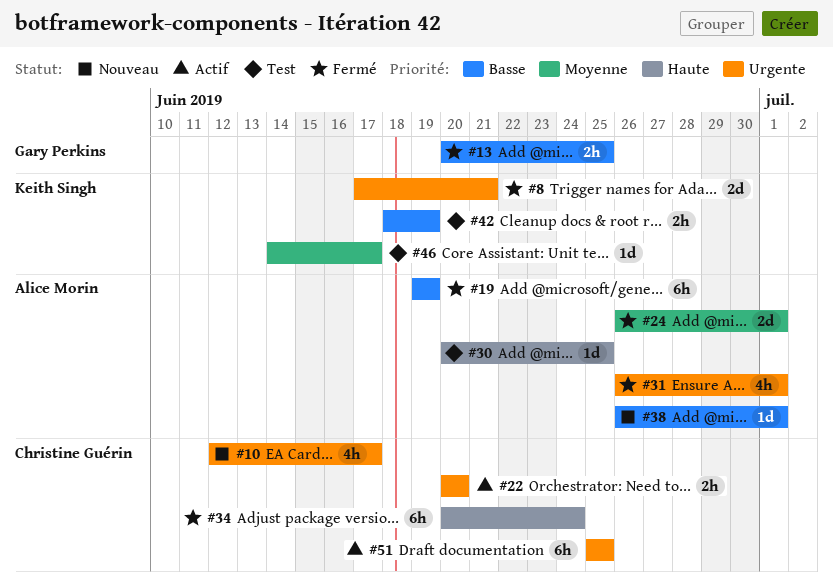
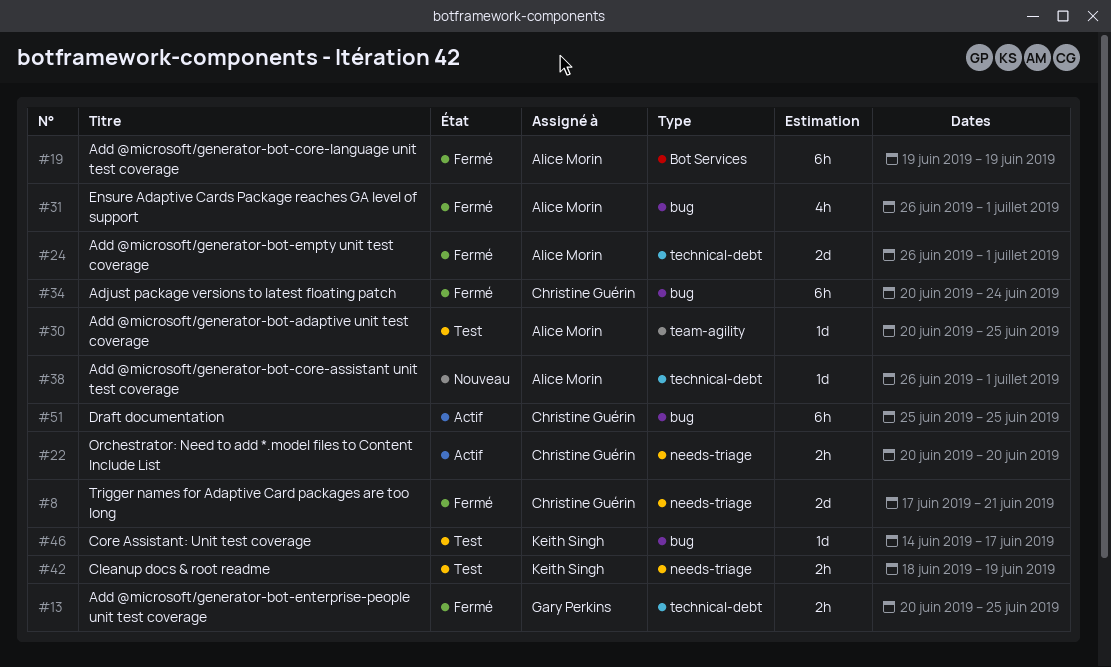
#8, owner: Keith Singh -> Christine Guérin
#10: present -> none

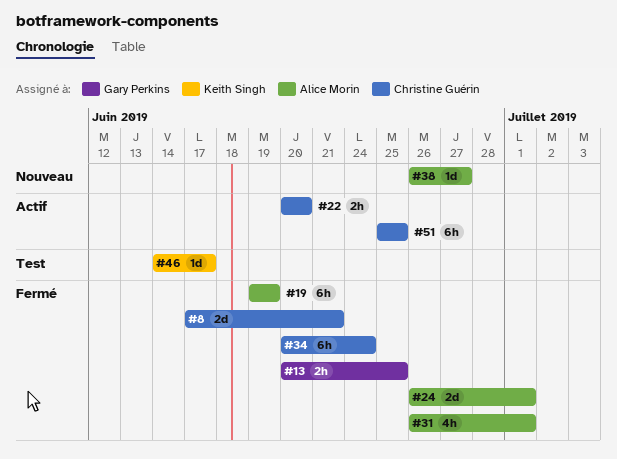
#30: present -> none
#38, due: Jul 1 -> Jun 27
#42: present -> none

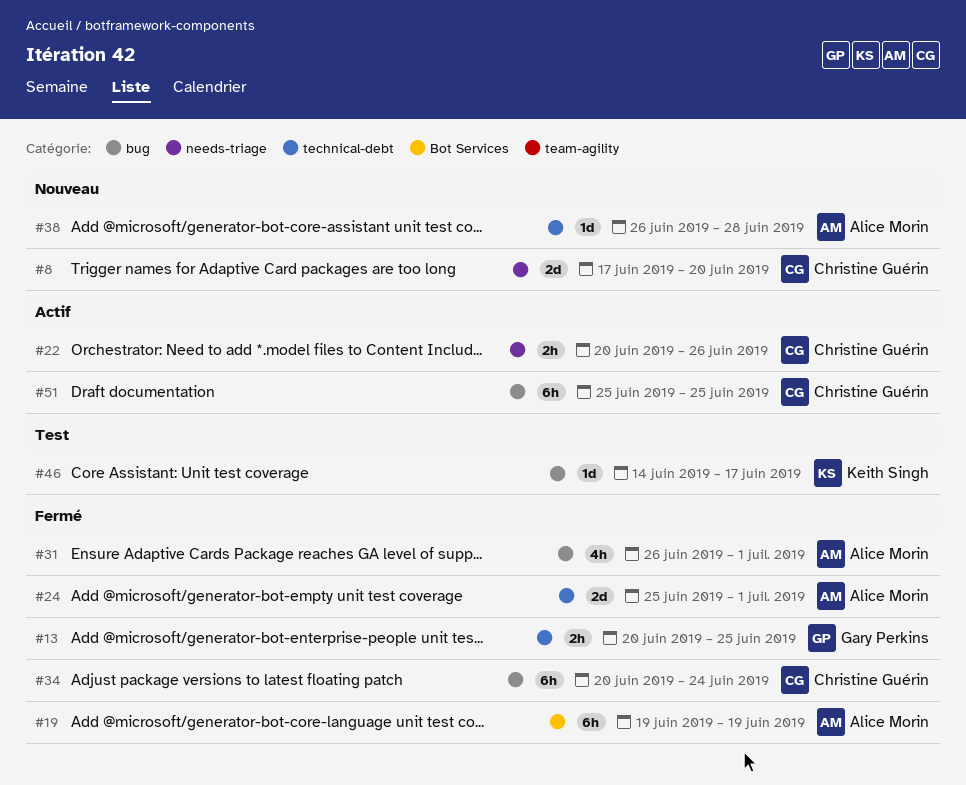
#8, status: Fermé -> Nouveau
#8, due: Jun 21 -> Jun 20
#22, due: Jun 20 -> Jun 26
#24, start: Jun 26 -> Jun 25
#38, due: Jun 27 -> Jun 28

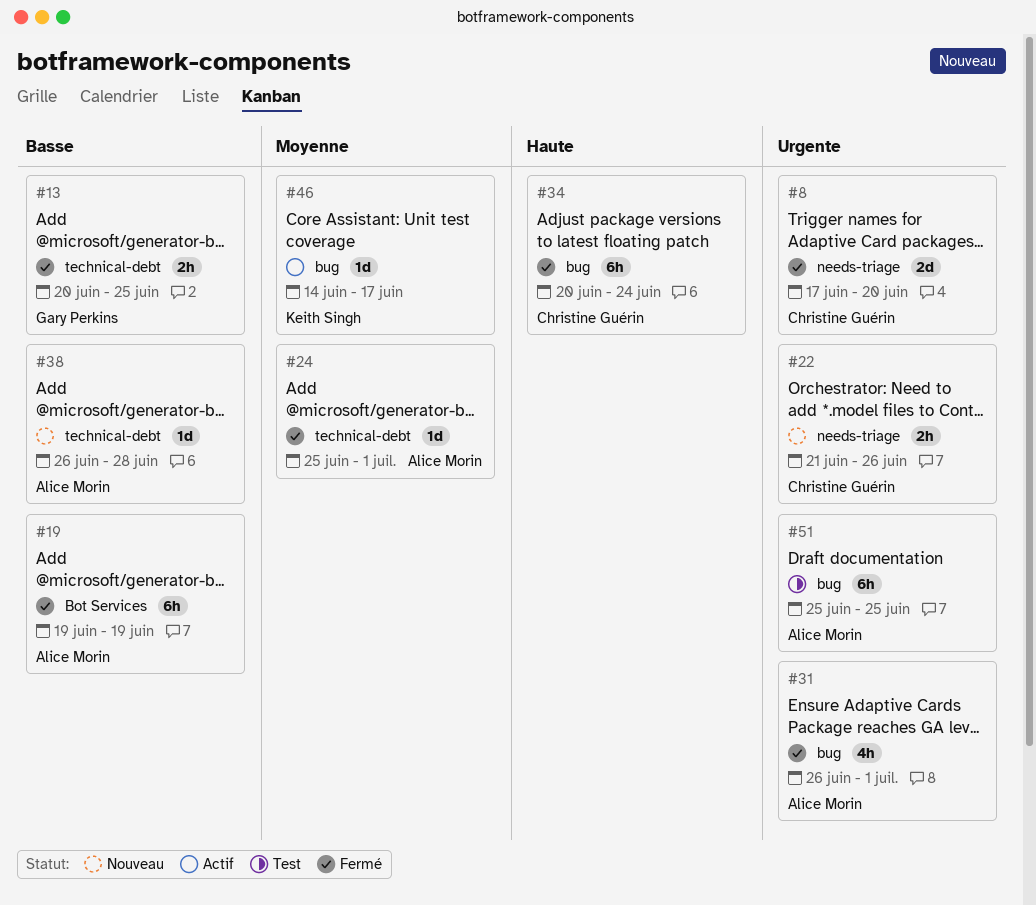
#8, status: Nouveau -> Fermé
#22, status: Actif -> Nouveau
#22, start: Jun 20 -> Jun 21
#24, estimate: 2d -> 1d
#46, status: Test -> Actif
#51, status: Actif -> Test
#51, owner: Christine Guérin -> Alice Morin

